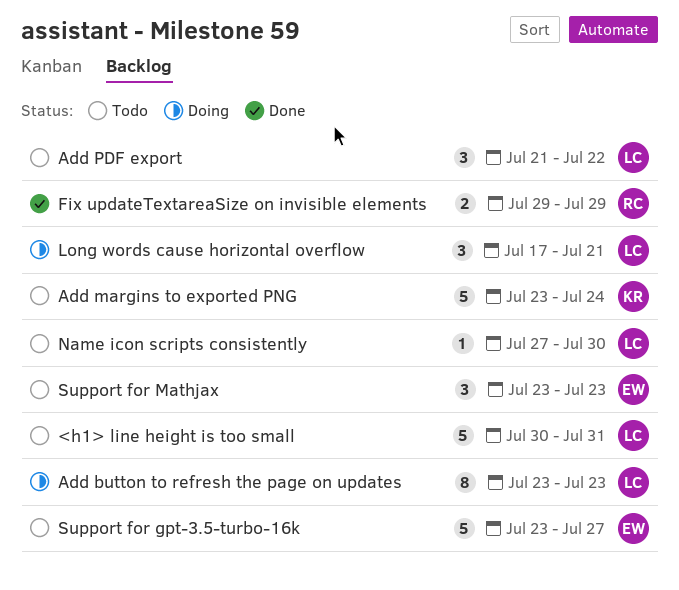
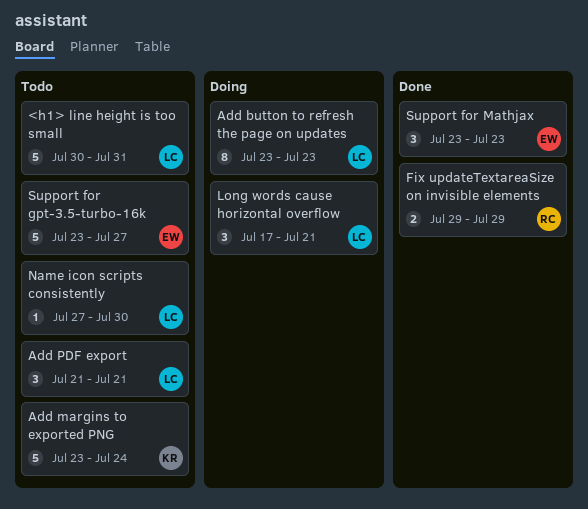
Add PDF export, due: Jul 22 -> Jul 21
Support for Mathjax, status: Todo -> Done

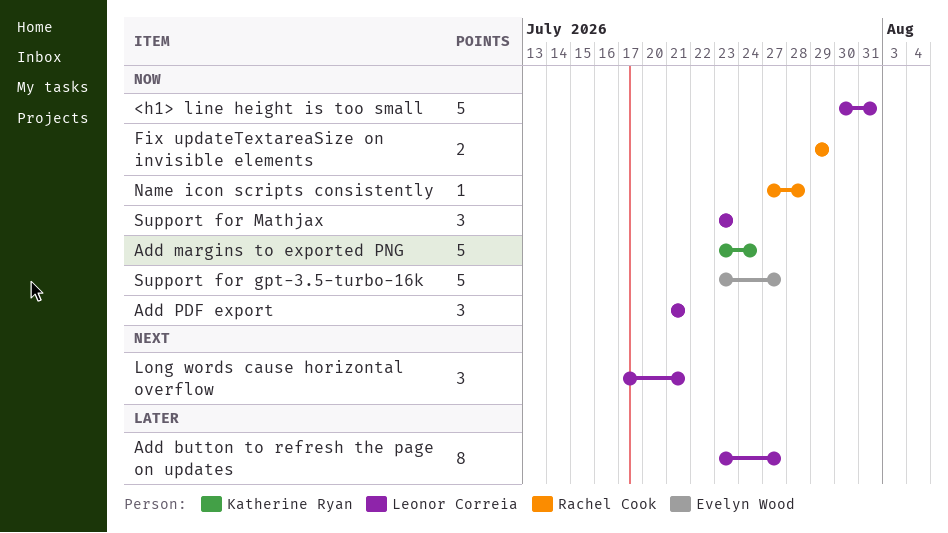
Add button to refresh the page on updates, due: Jul 23 -> Jul 27
Name icon scripts consistently, owner: Leonor Correia -> Rachel Cook
Name icon scripts consistently, due: Jul 30 -> Jul 28
Support for Mathjax, owner: Evelyn Wood -> Leonor Correia

